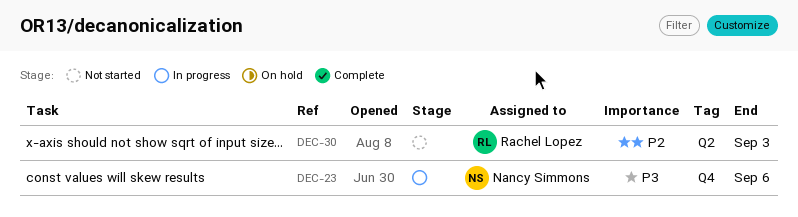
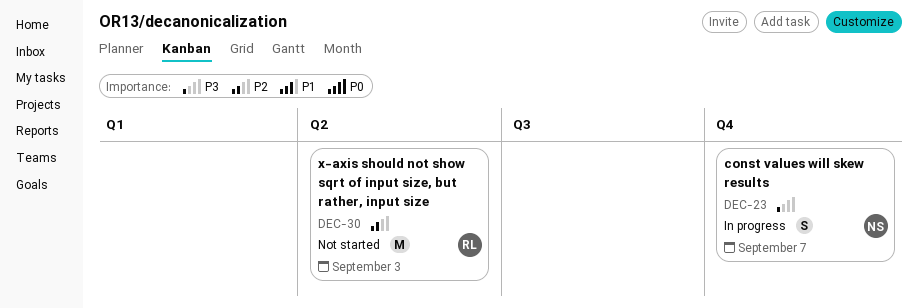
DEC-23, due: Sep 6 -> Sep 7

